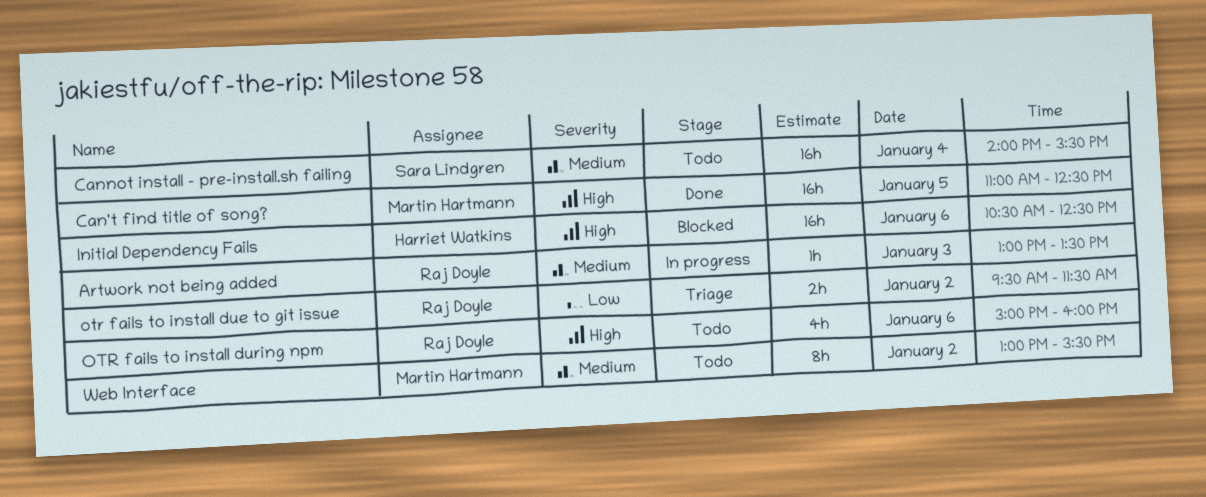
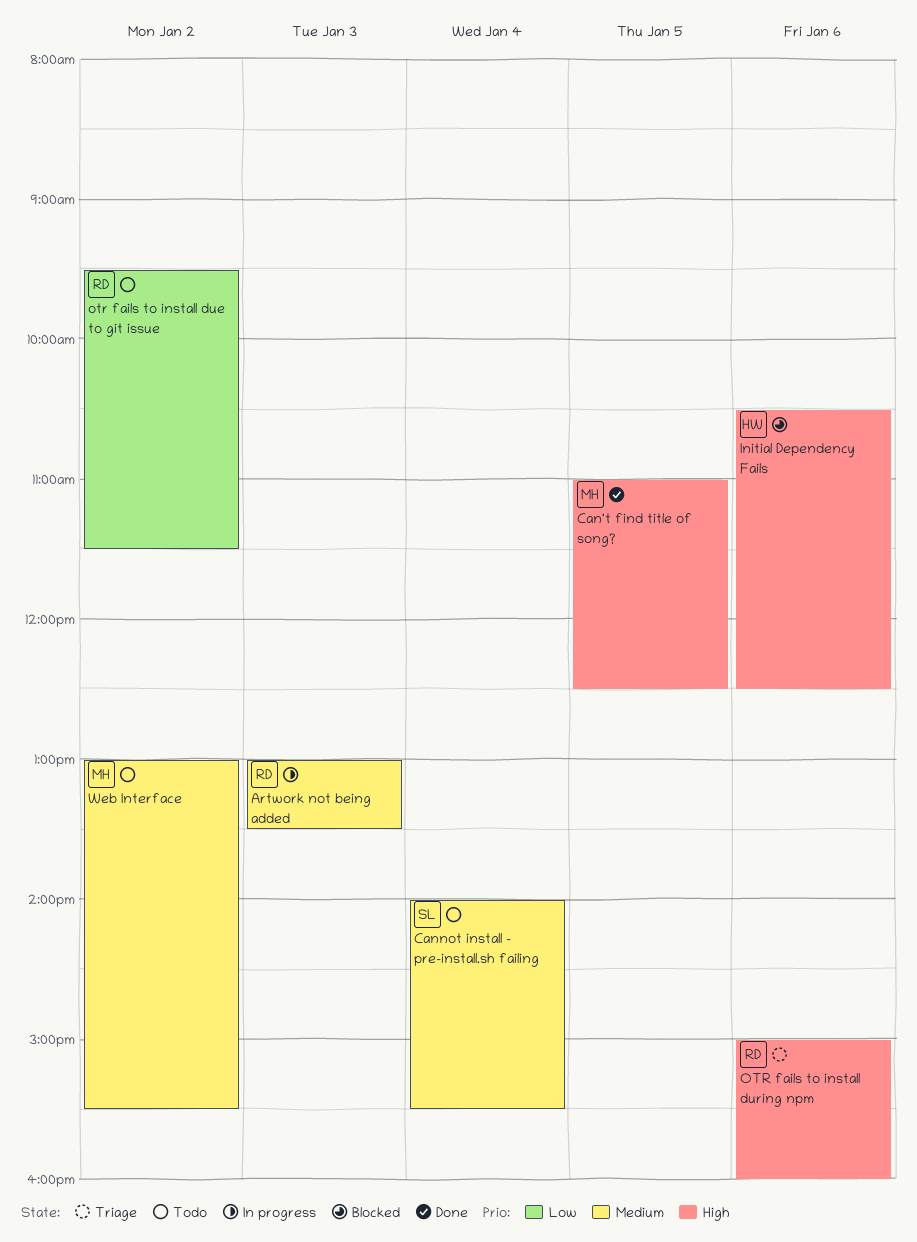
otr fails to install due to git issue, status: Triage -> Todo
OTR fails to install during npm, status: Todo -> Triage

